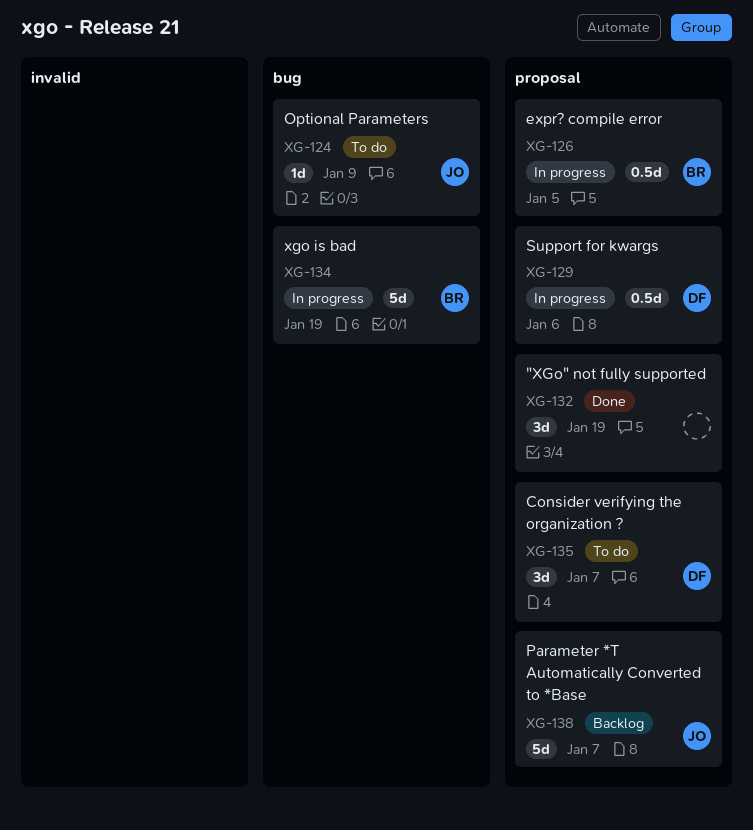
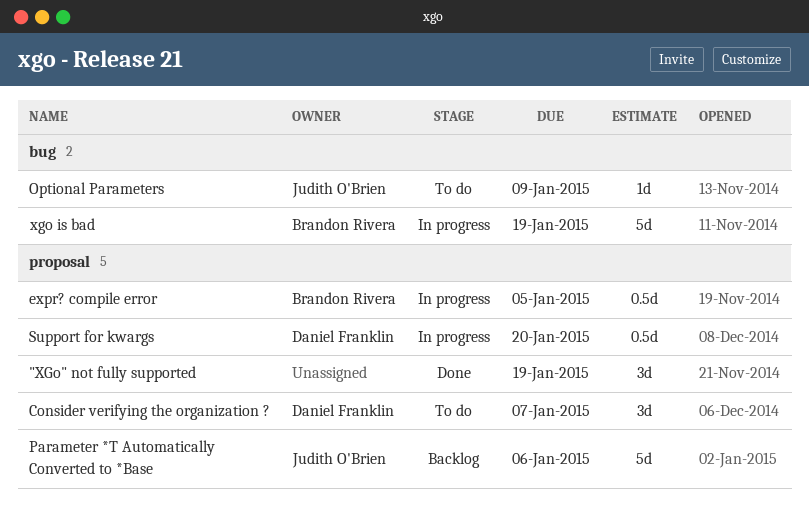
Parameter *T Automatically Converted to *Base, due: Jan 7 -> Jan 6
Support for kwargs, due: Jan 6 -> Jan 20

